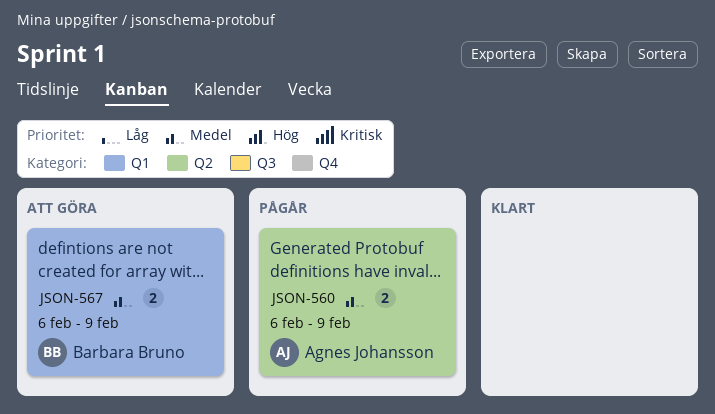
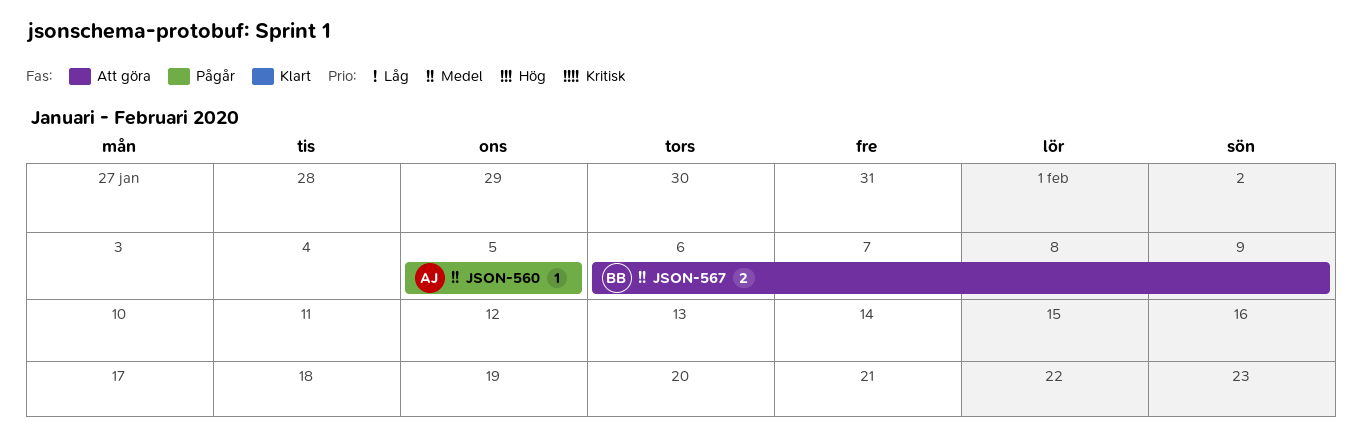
JSON-560, estimate: 2 -> 1
JSON-560, start: Feb 6 -> Feb 5
JSON-560, due: Feb 9 -> Feb 5

